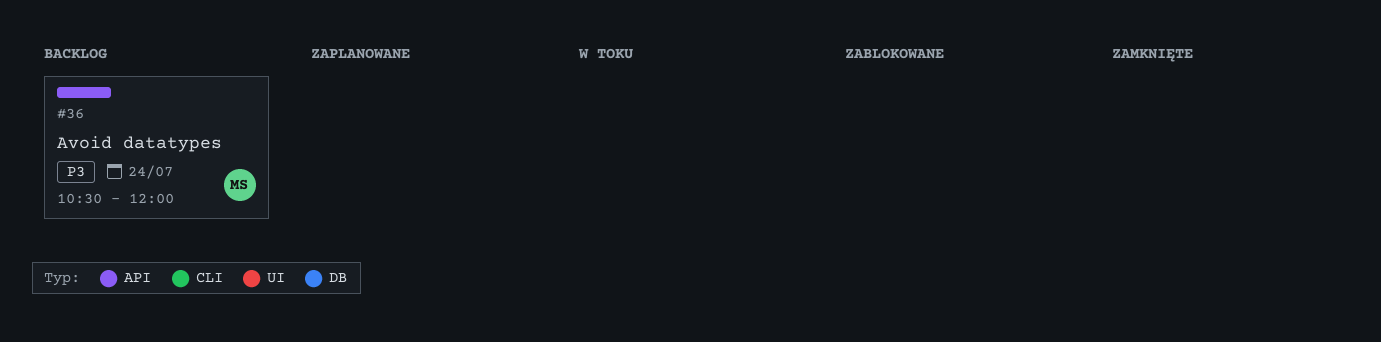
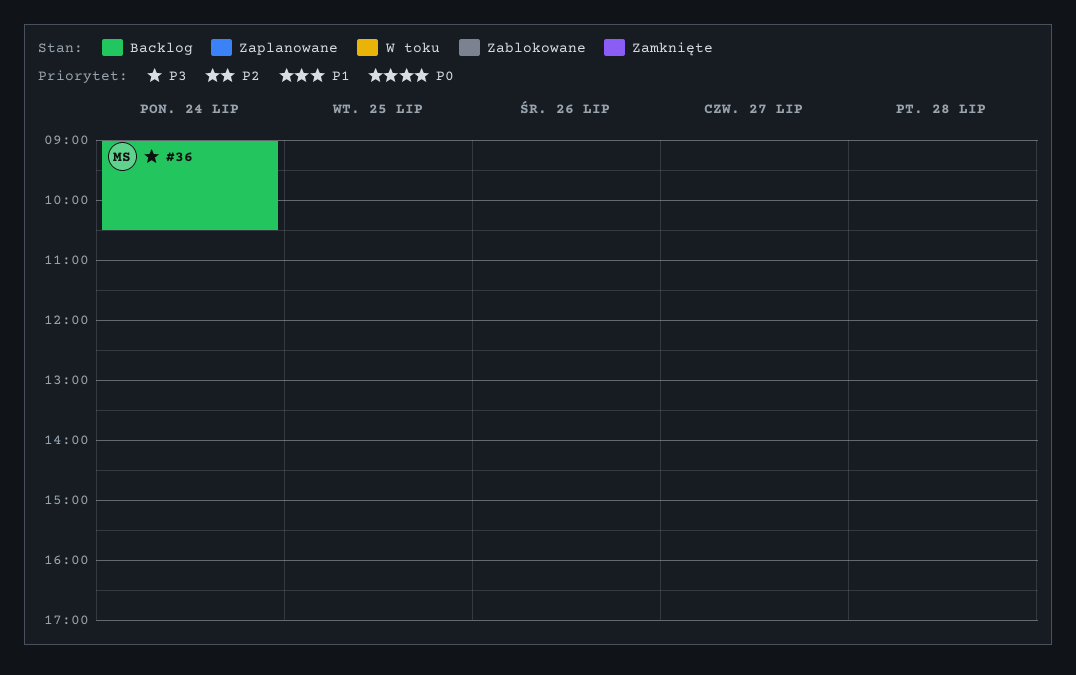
#36, begins: 10:30 -> 09:00
#36, ends: 12:00 -> 10:30

